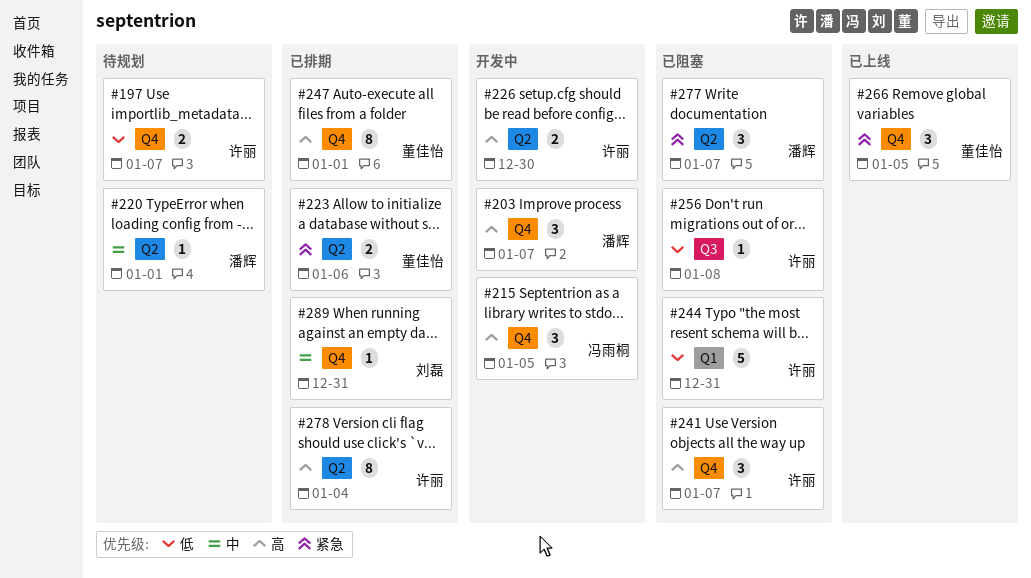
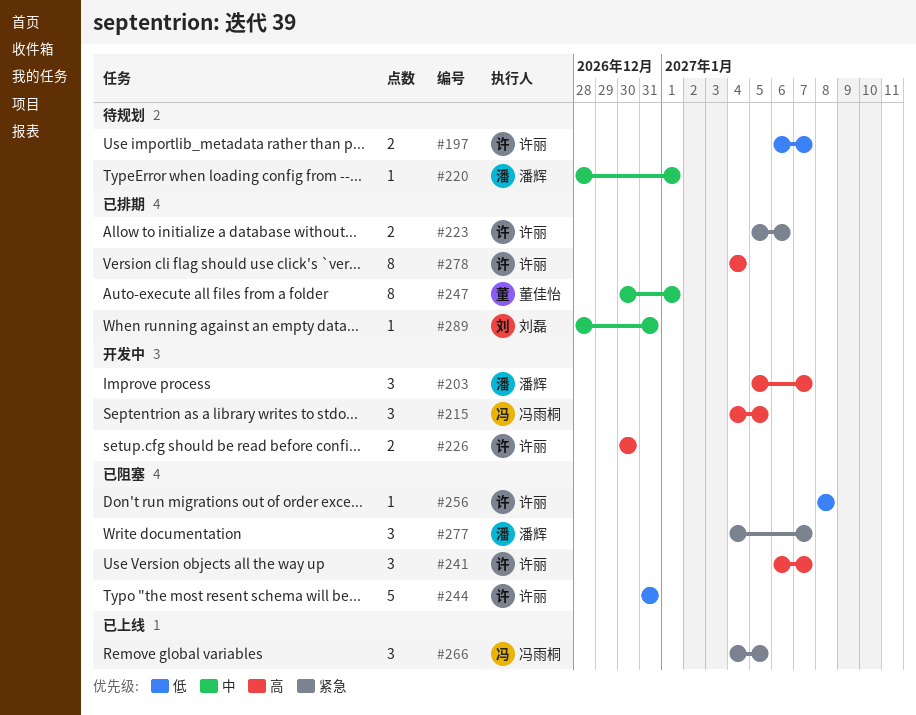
#223, owner: 董佳怡 -> 许丽
#247, priority: 高 -> 中
#266, owner: 董佳怡 -> 冯雨桐

